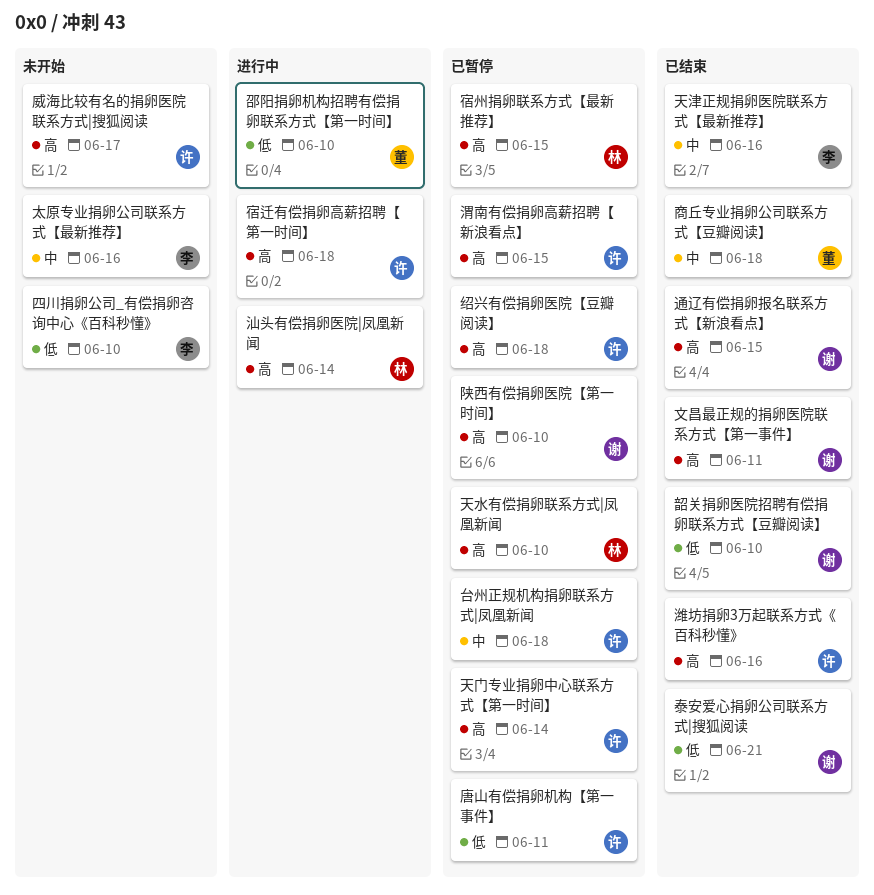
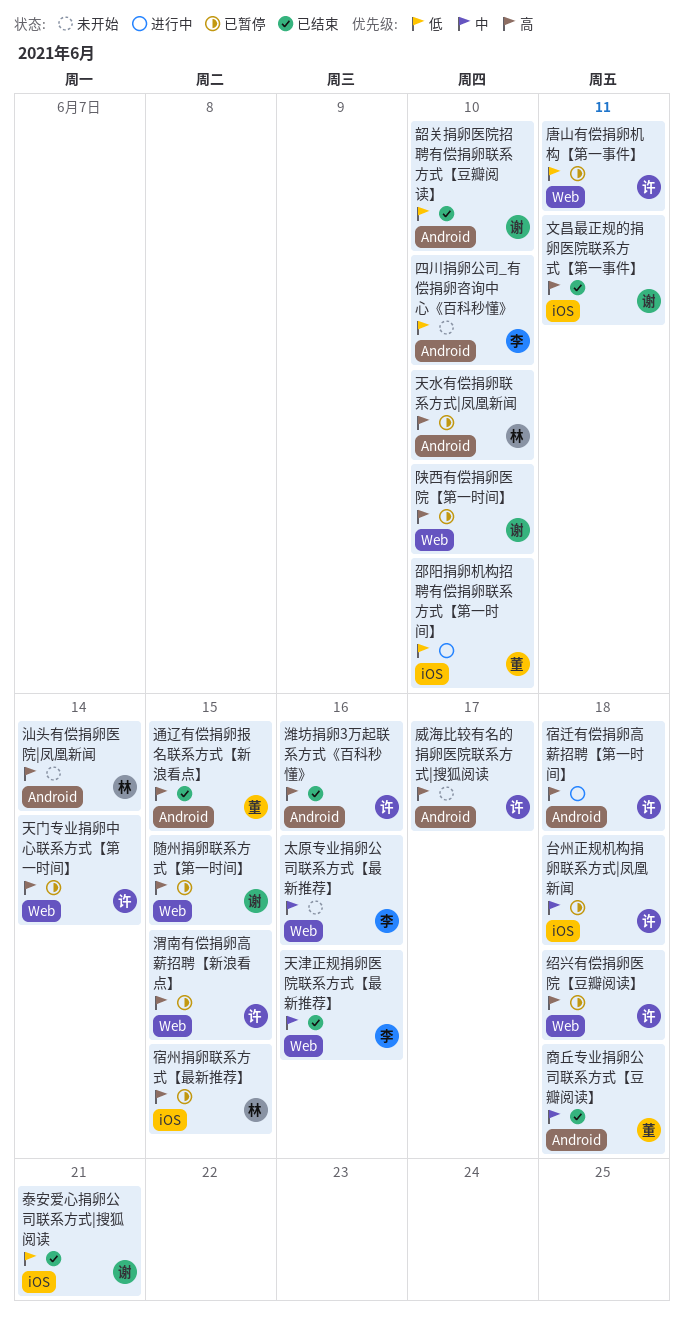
汕头有偿捐卵医院|凤凰新闻, status: 进行中 -> 未开始
通辽有偿捐卵报名联系方式【新浪看点】, owner: 谢 -> 董
随州捐卵联系方式【第一时间】: none -> present

